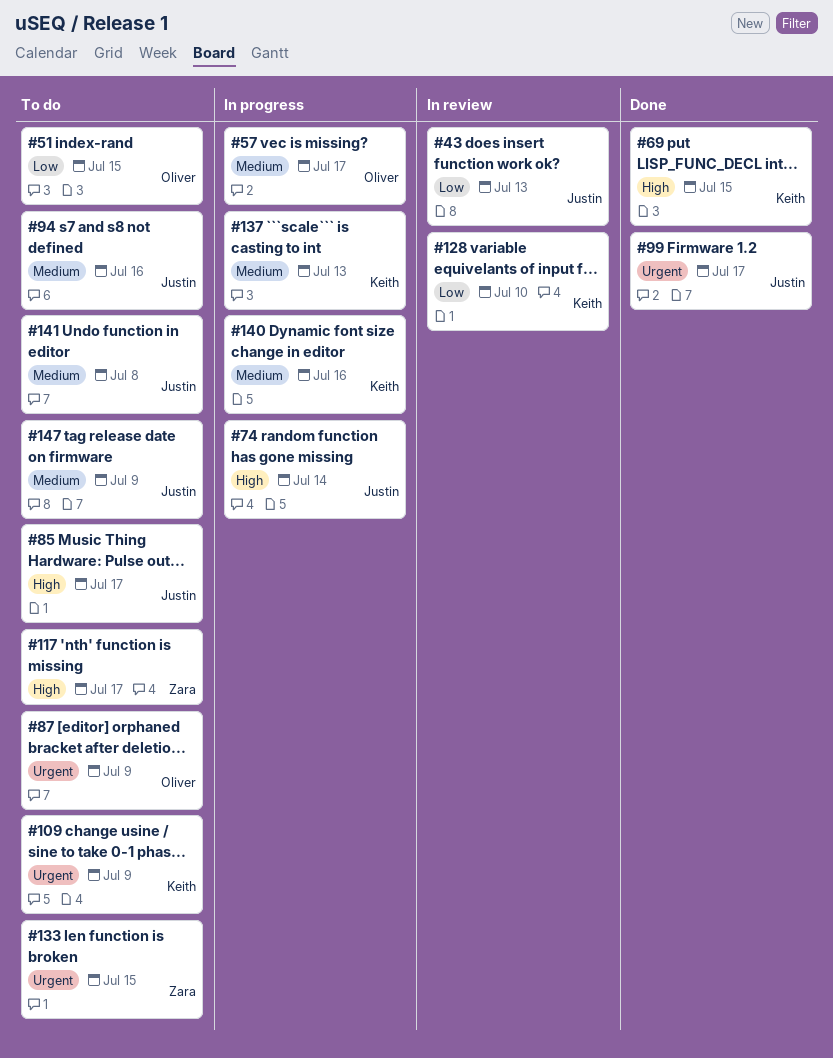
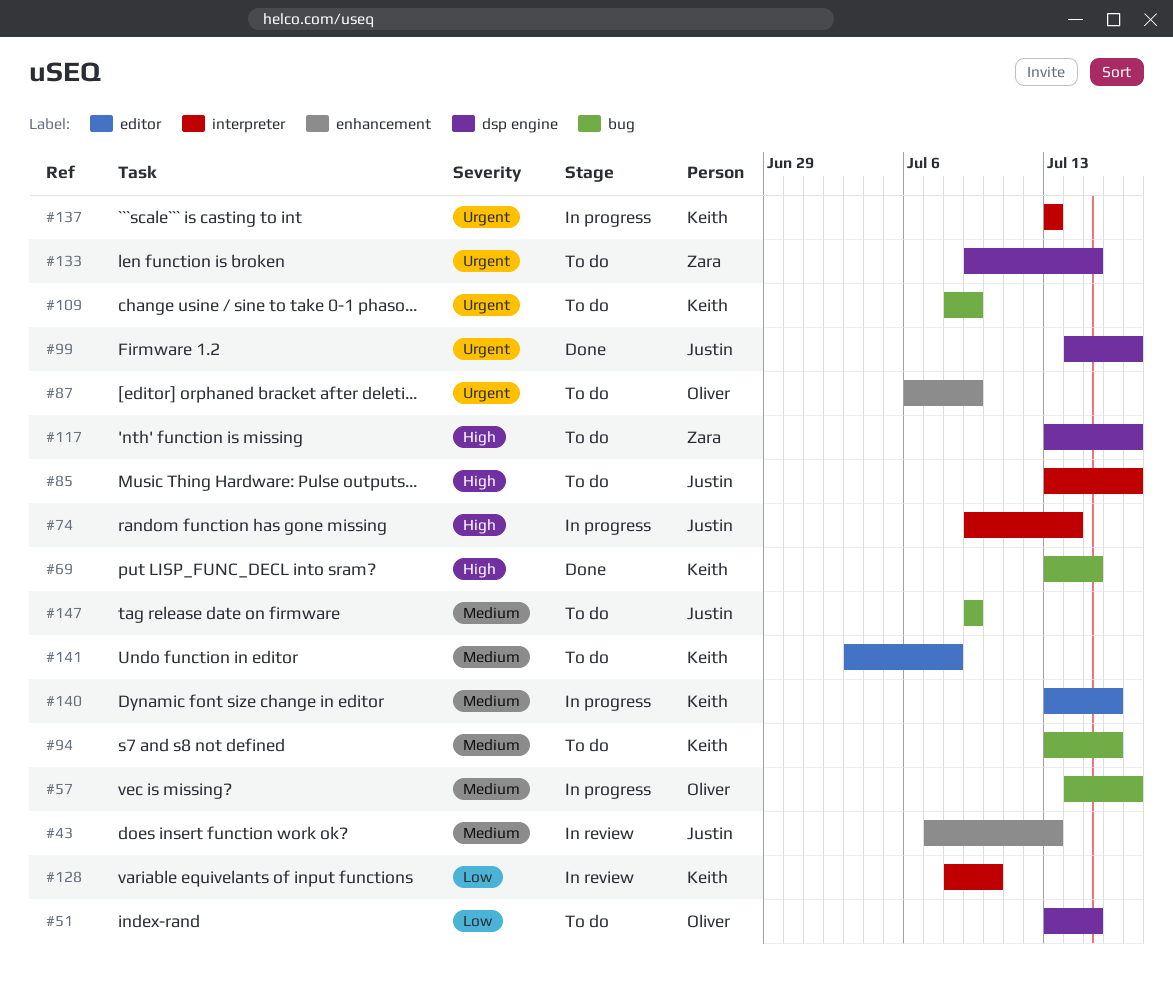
#43, priority: Low -> Medium
#94, owner: Justin -> Keith
#137, priority: Medium -> Urgent
#141, owner: Justin -> Keith

